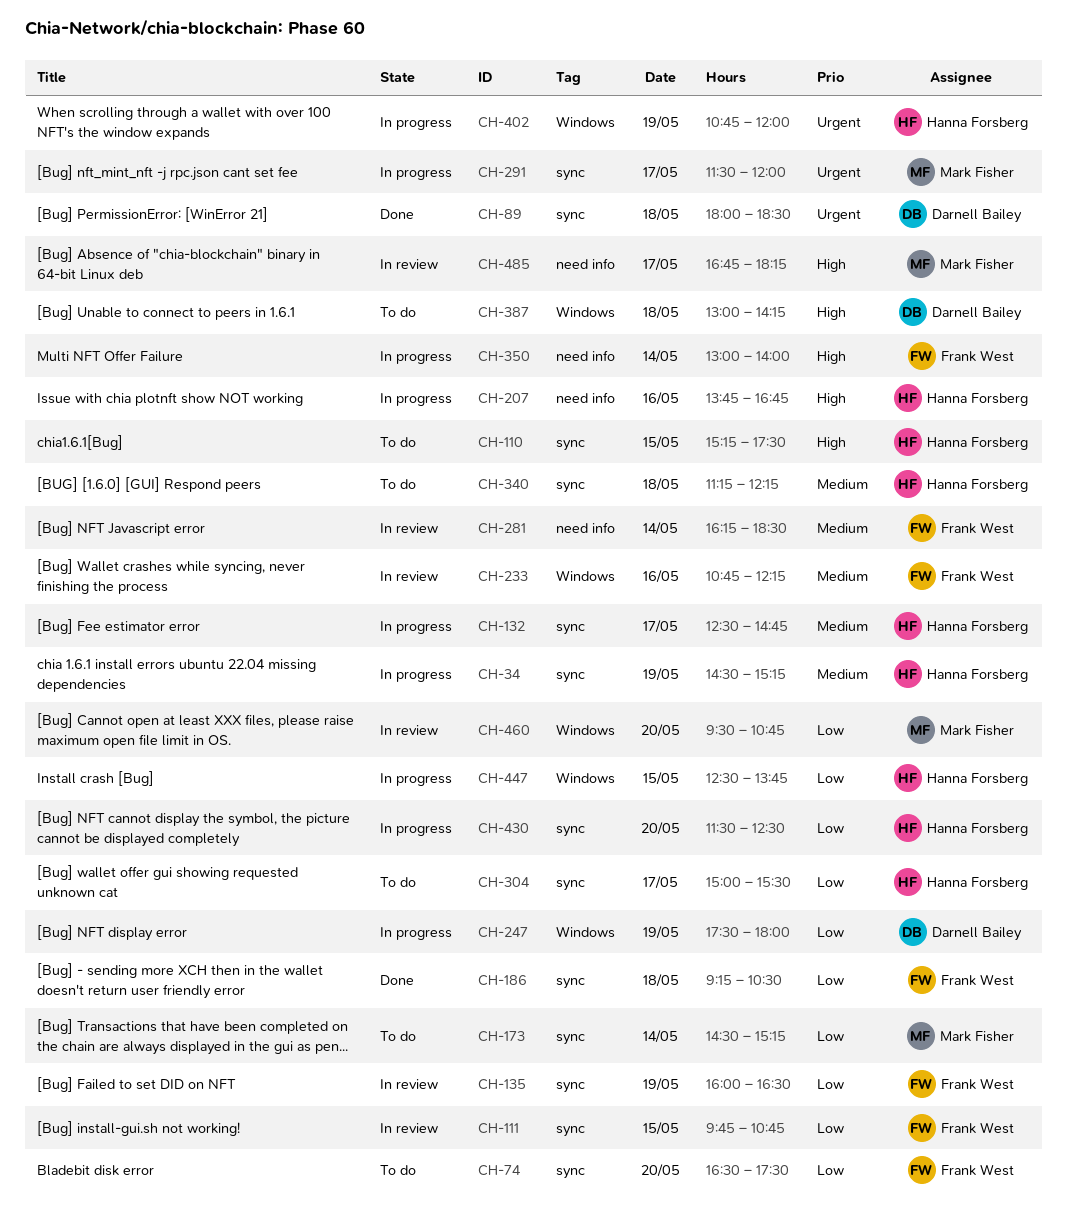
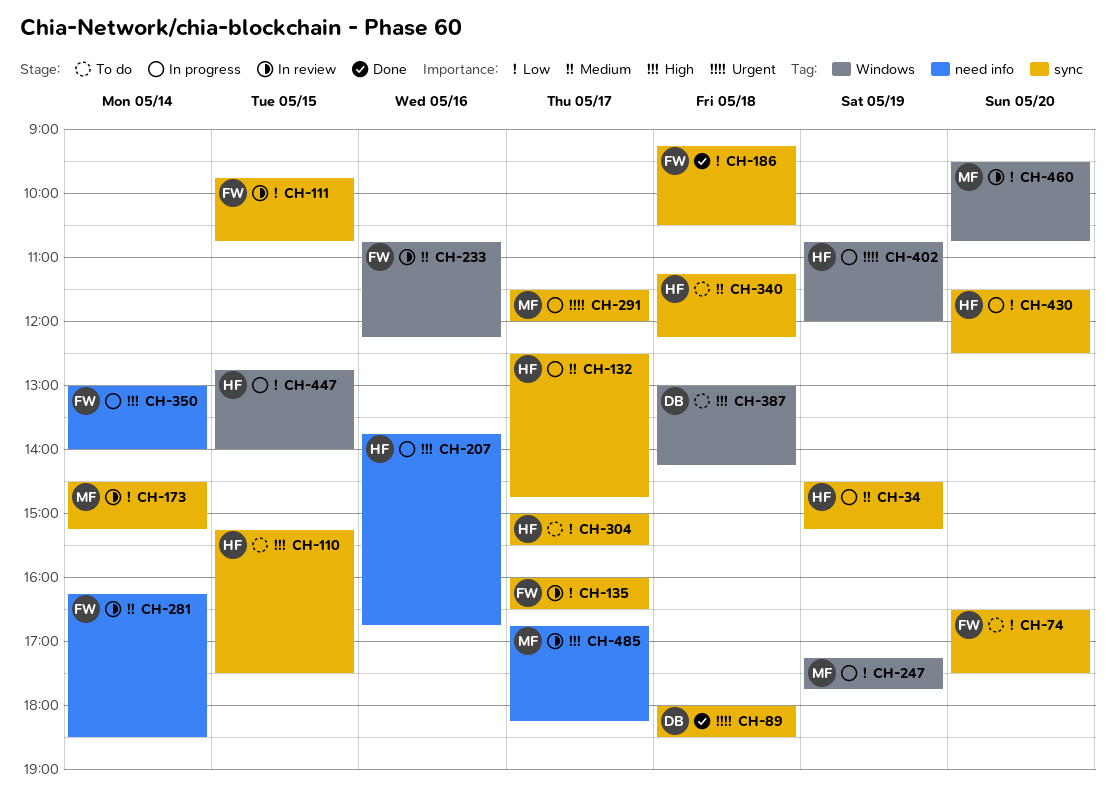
CH-135, day: May 19 -> May 17
CH-173, status: To do -> In review
CH-247, owner: Darnell Bailey -> Mark Fisher
CH-247, begins: 17:30 -> 17:15
CH-247, ends: 18:00 -> 17:45
CH-447, begins: 12:30 -> 12:45
CH-447, ends: 13:45 -> 14:00

